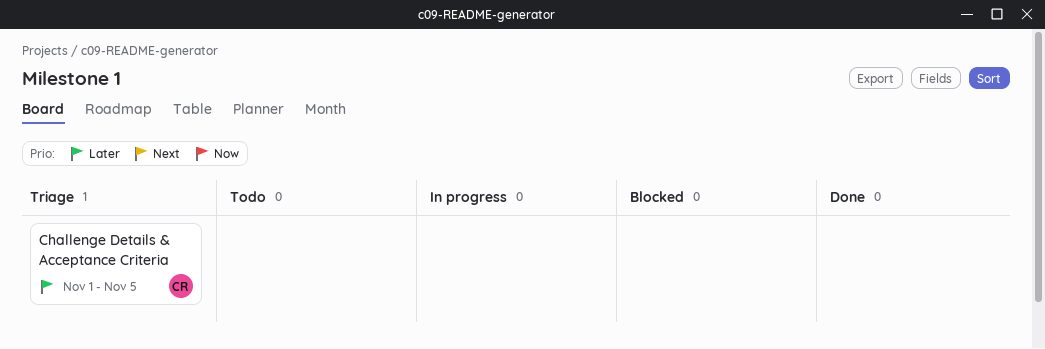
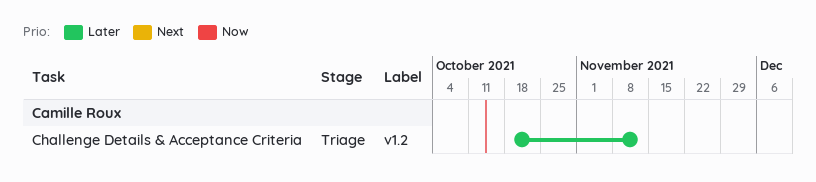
Challenge Details & Acceptance Criteria, start: Nov 1 -> Oct 18
Challenge Details & Acceptance Criteria, due: Nov 5 -> Nov 12

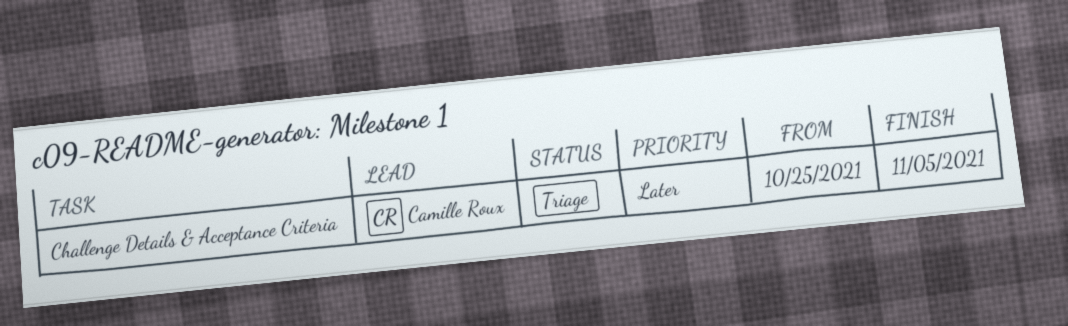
Challenge Details & Acceptance Criteria, start: Oct 18 -> Oct 25
Challenge Details & Acceptance Criteria, due: Nov 12 -> Nov 5

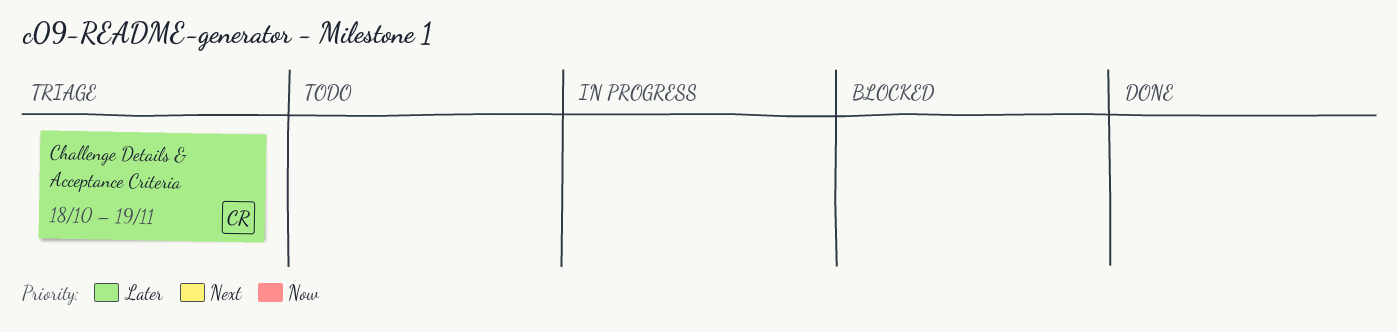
Challenge Details & Acceptance Criteria, start: Oct 25 -> Oct 18
Challenge Details & Acceptance Criteria, due: Nov 5 -> Nov 19

